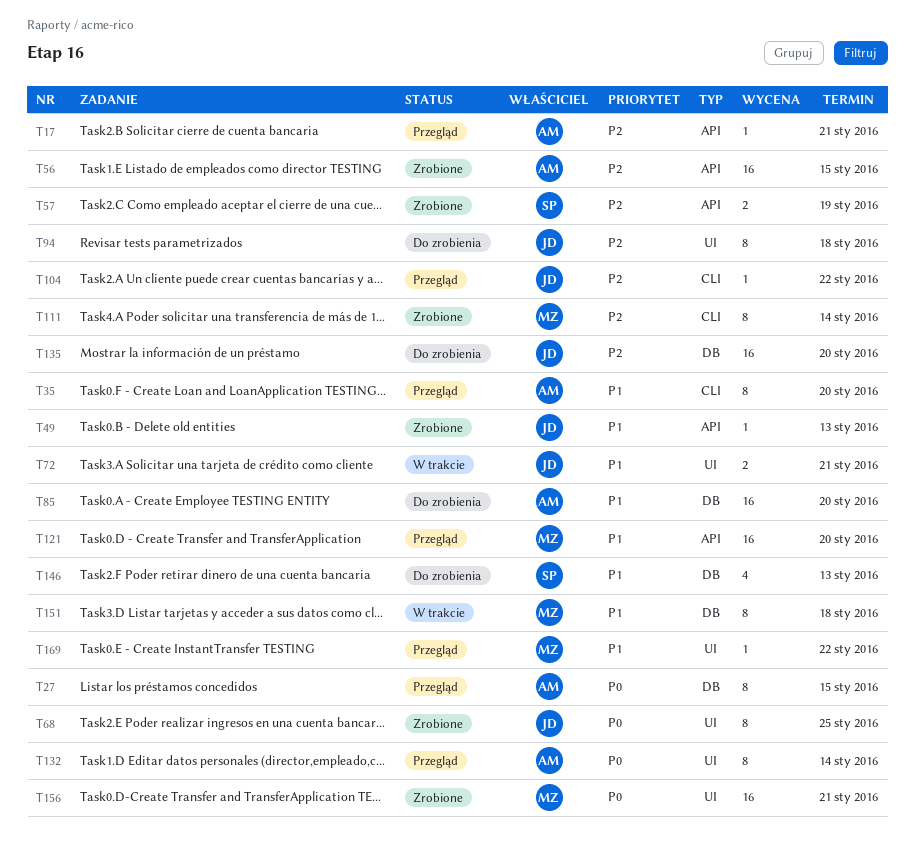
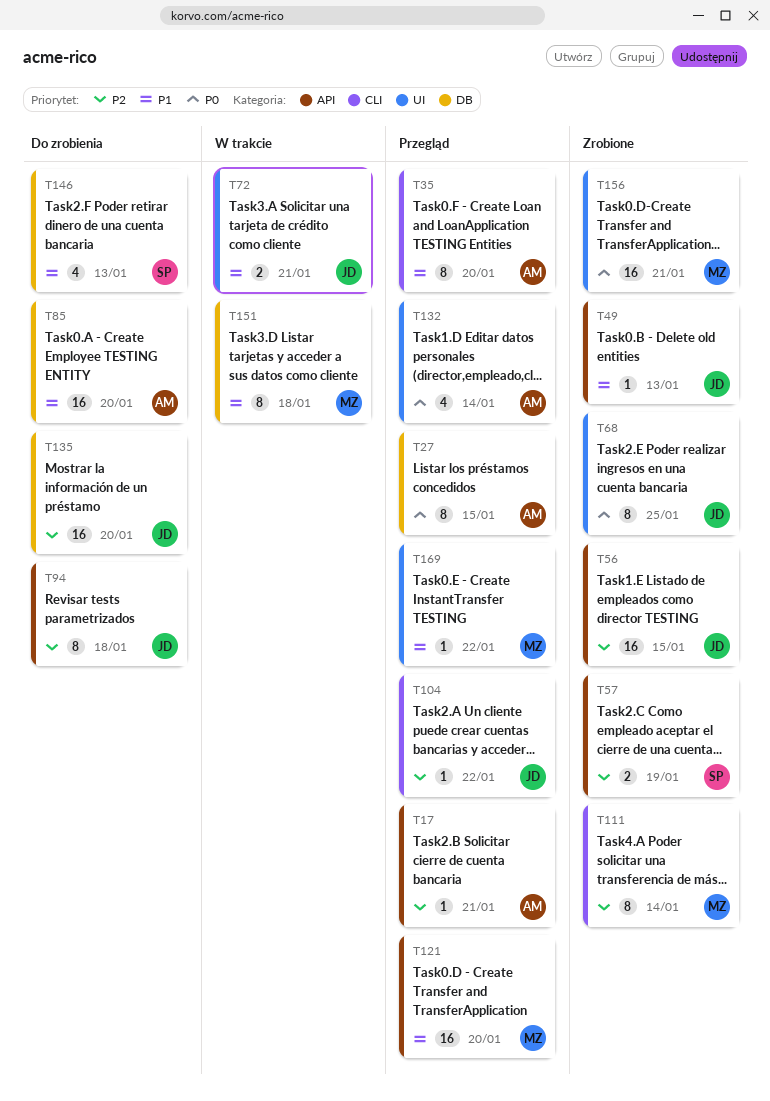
T56, owner: AM -> JD
T94, label: UI -> API
T132, estimate: 8 -> 4

